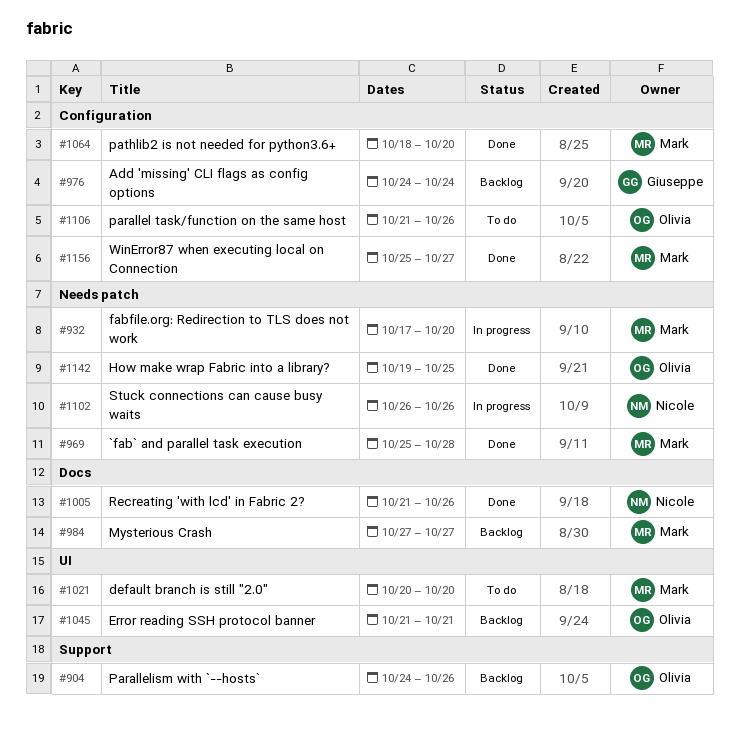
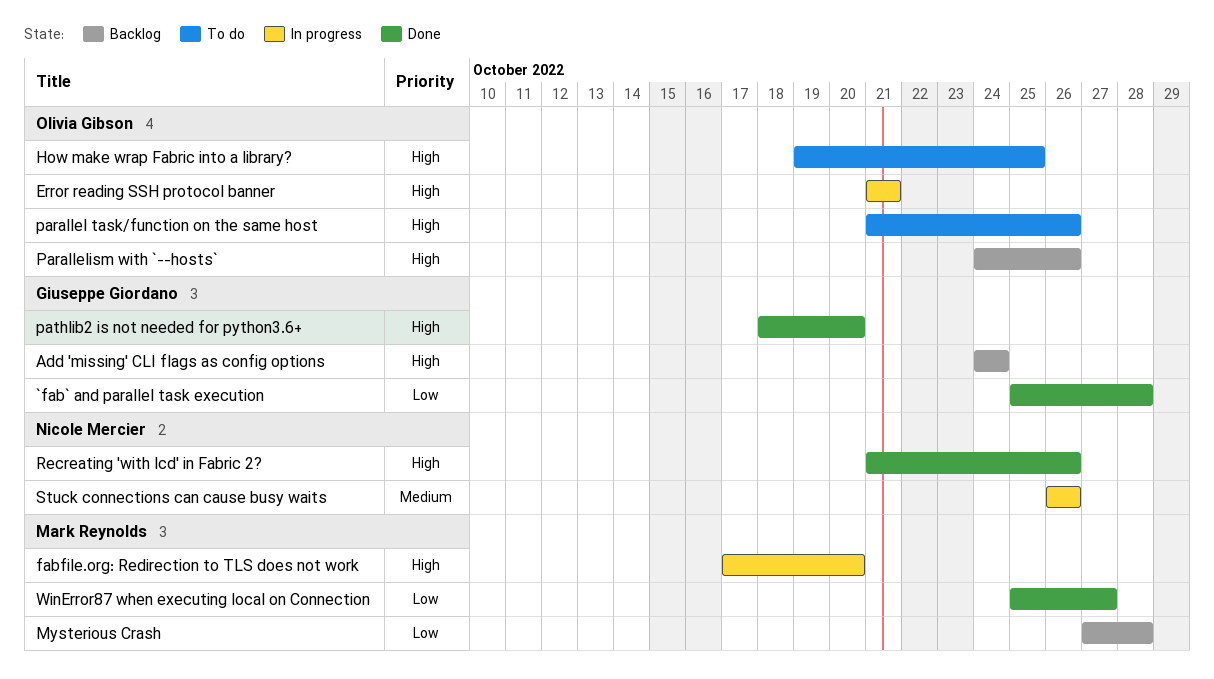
`fab` and parallel task execution, owner: Mark Reynolds -> Giuseppe Giordano
default branch is still "2.0": present -> none
Error reading SSH protocol banner, status: Backlog -> In progress
How make wrap Fabric into a library?, status: Done -> To do
Mysterious Crash, due: Oct 27 -> Oct 28
pathlib2 is not needed for python3.6+, owner: Mark Reynolds -> Giuseppe Giordano

